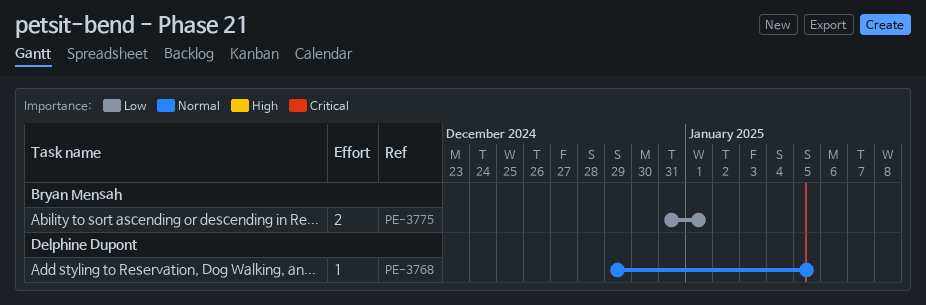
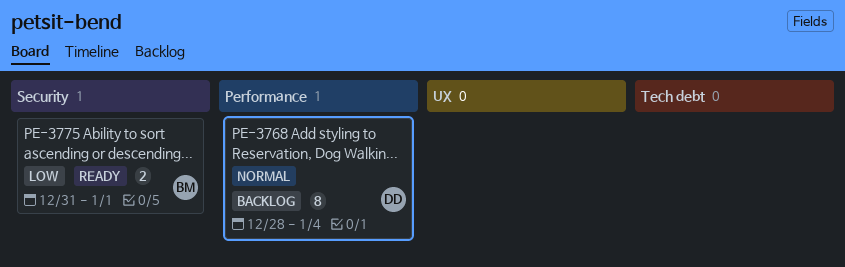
PE-3768, estimate: 1 -> 8
PE-3768, start: Dec 29 -> Dec 28
PE-3768, due: Jan 5 -> Jan 4

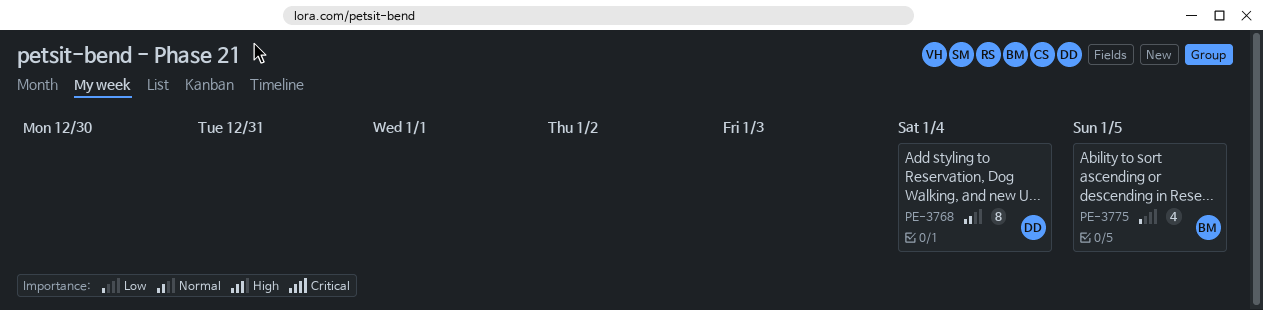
PE-3775, estimate: 2 -> 4
PE-3775, due: Jan 1 -> Jan 5

